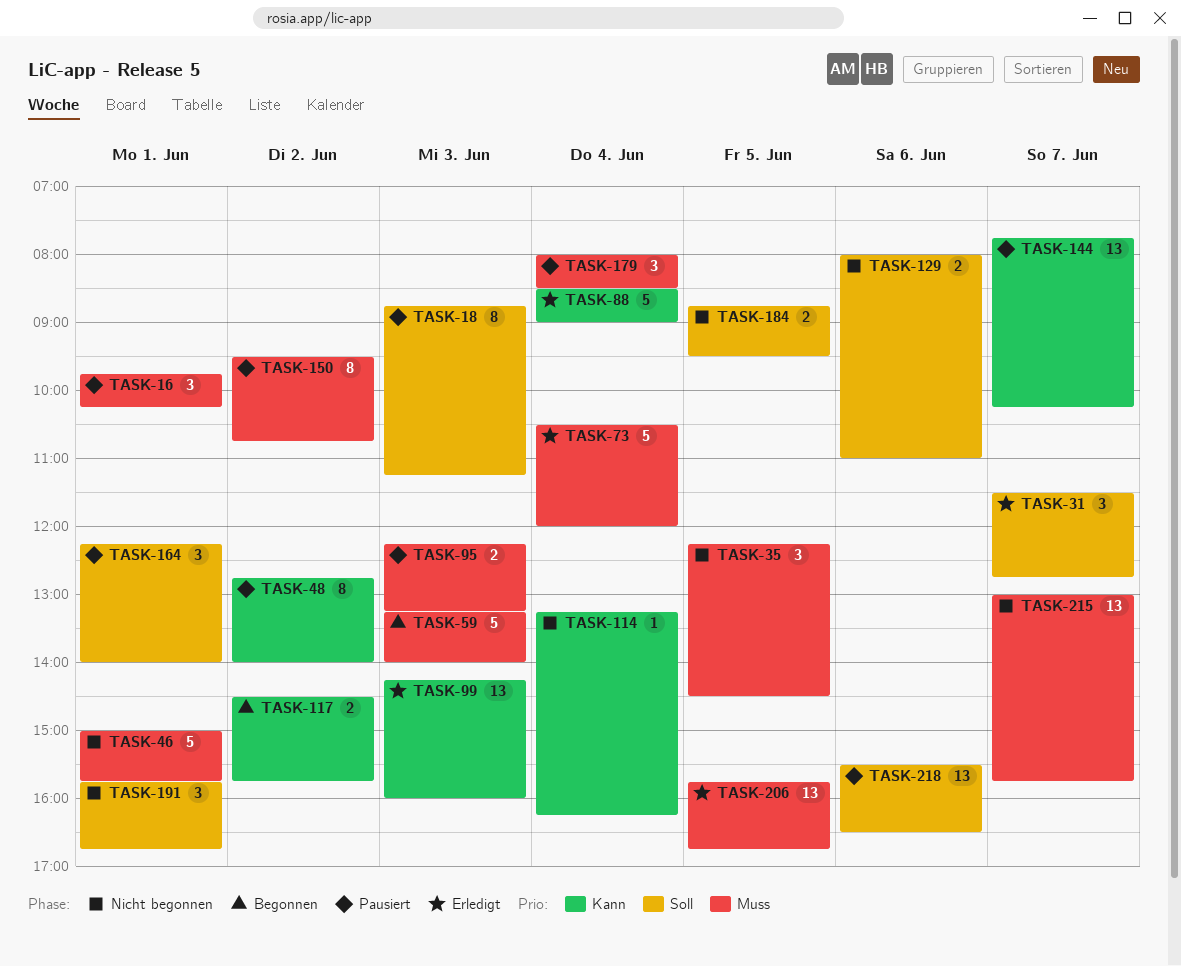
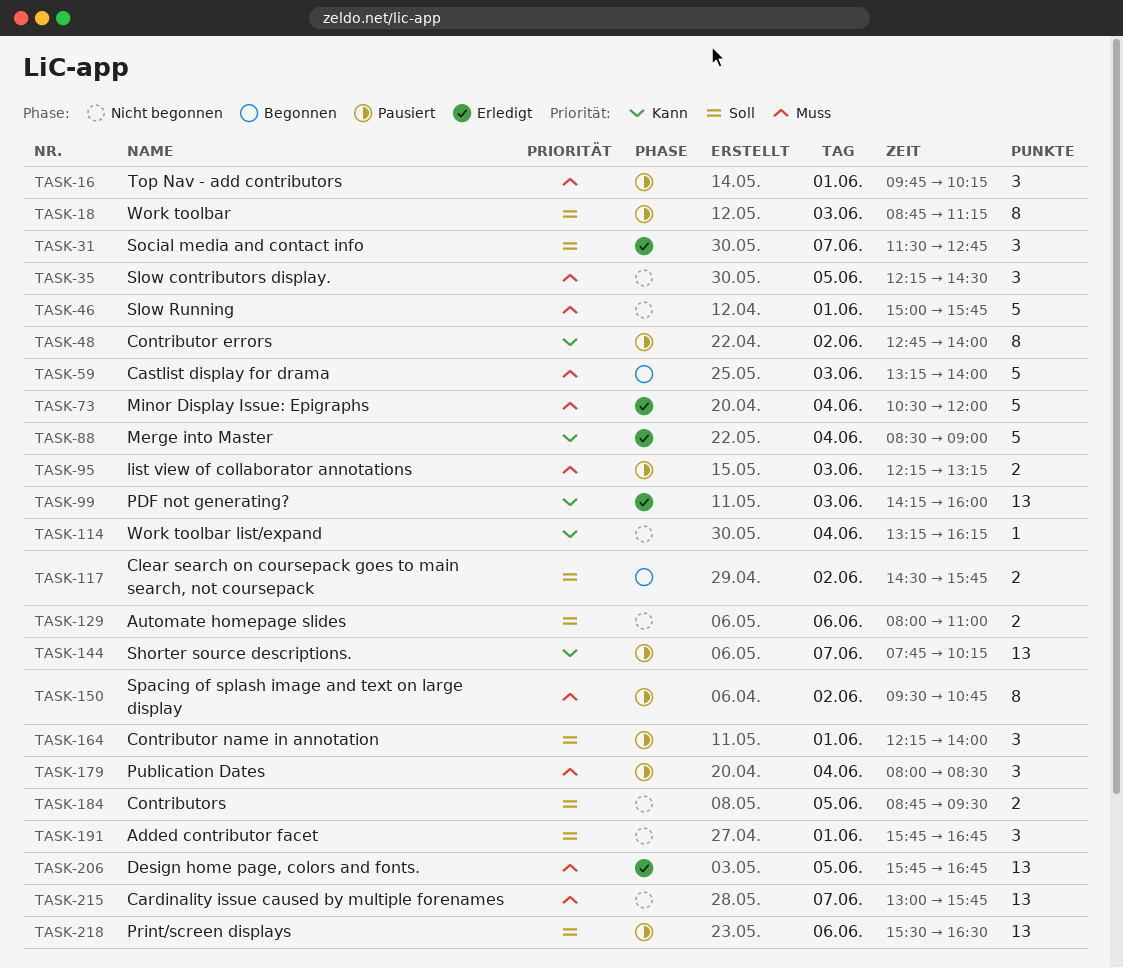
TASK-117, priority: Kann -> Soll

